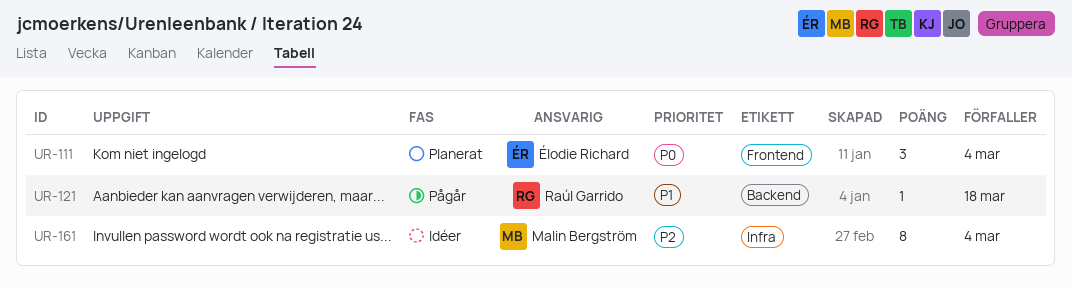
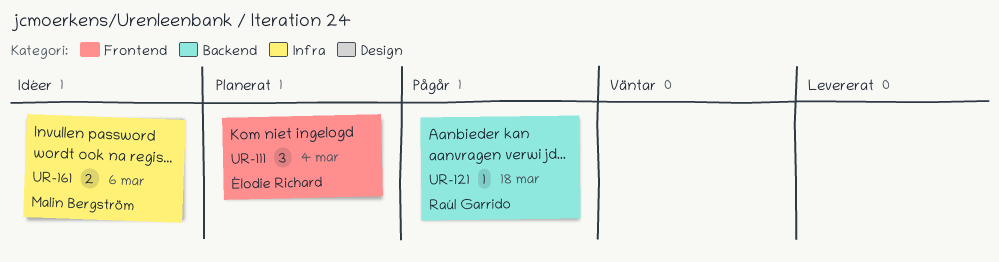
UR-161, estimate: 8 -> 2
UR-161, due: Mar 4 -> Mar 6

